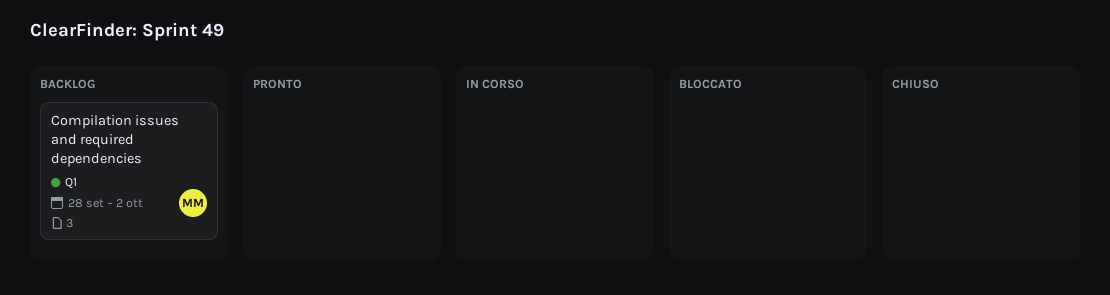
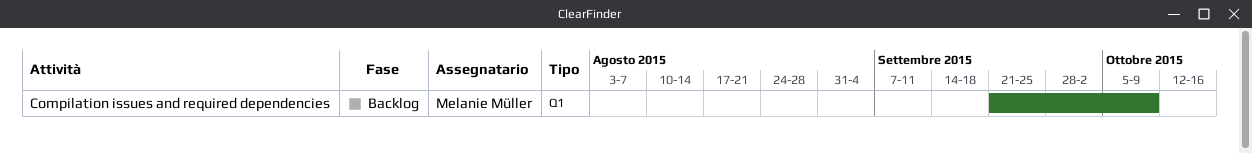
Compilation issues and required dependencies, start: Sep 28 -> Sep 21
Compilation issues and required dependencies, due: Oct 2 -> Oct 9

